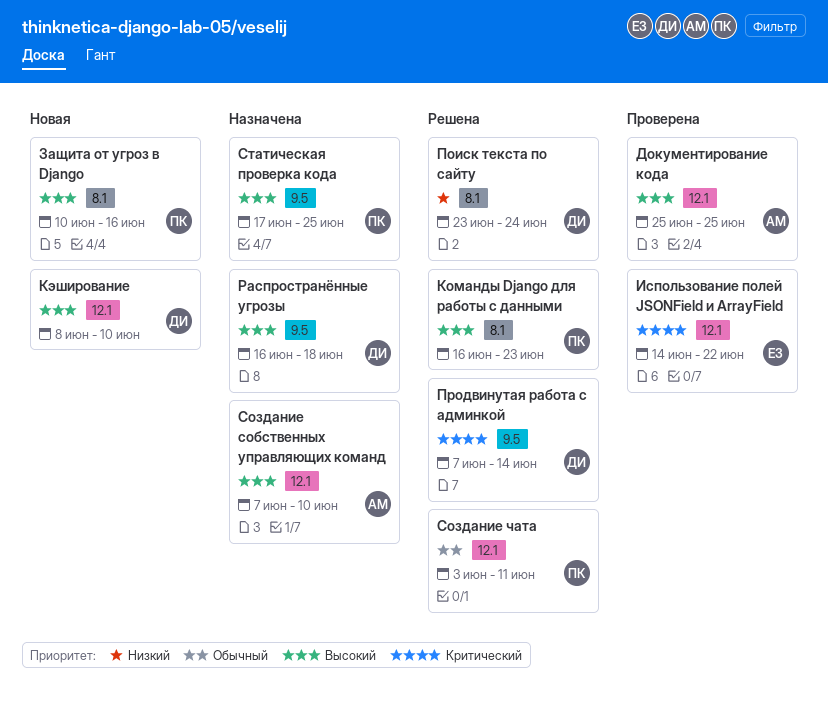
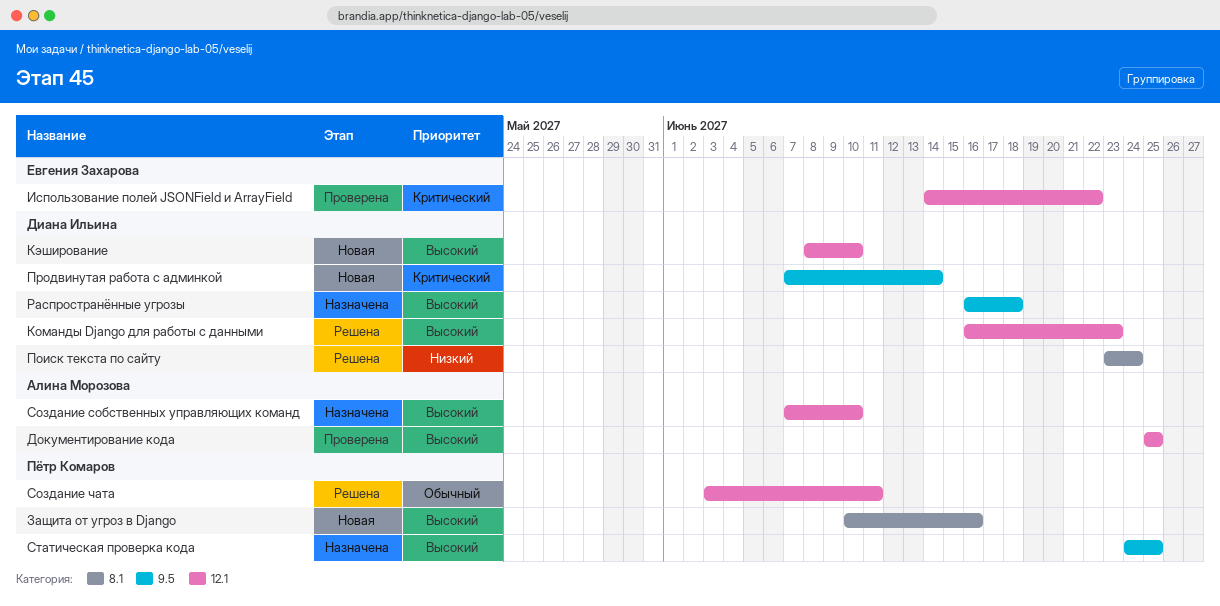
Команды Django для работы с данными, owner: Пётр Комаров -> Диана Ильина
Команды Django для работы с данными, label: 8.1 -> 12.1
Продвинутая работа с админкой, status: Решена -> Новая
Статическая проверка кода, start: Jun 17 -> Jun 24

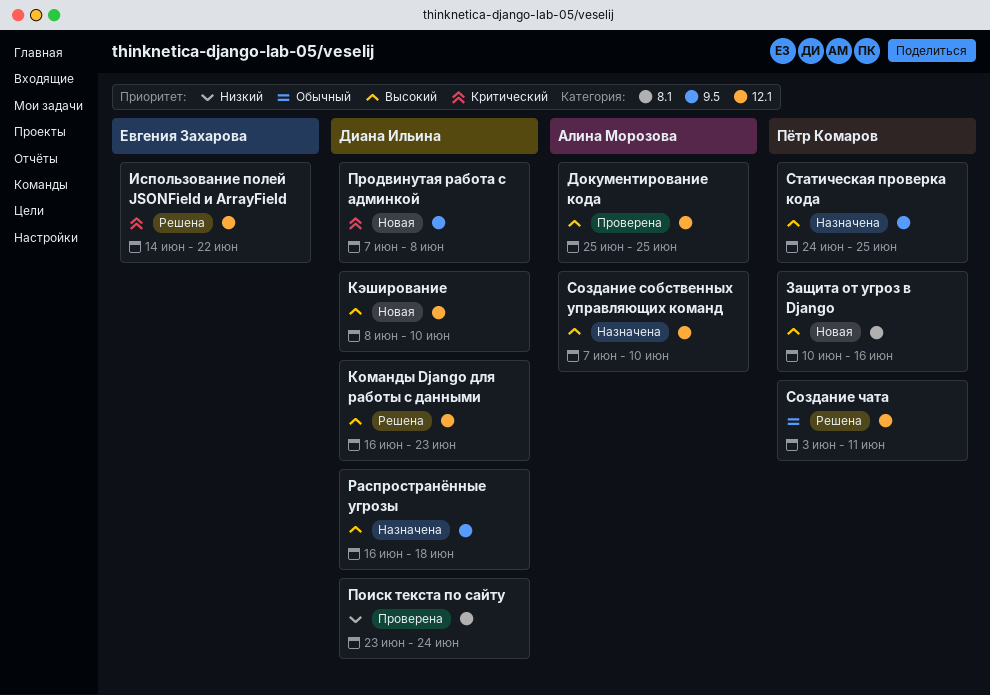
Использование полей JSONField и ArrayField, status: Проверена -> Решена
Поиск текста по сайту, status: Решена -> Проверена
Продвинутая работа с админкой, due: Jun 14 -> Jun 8

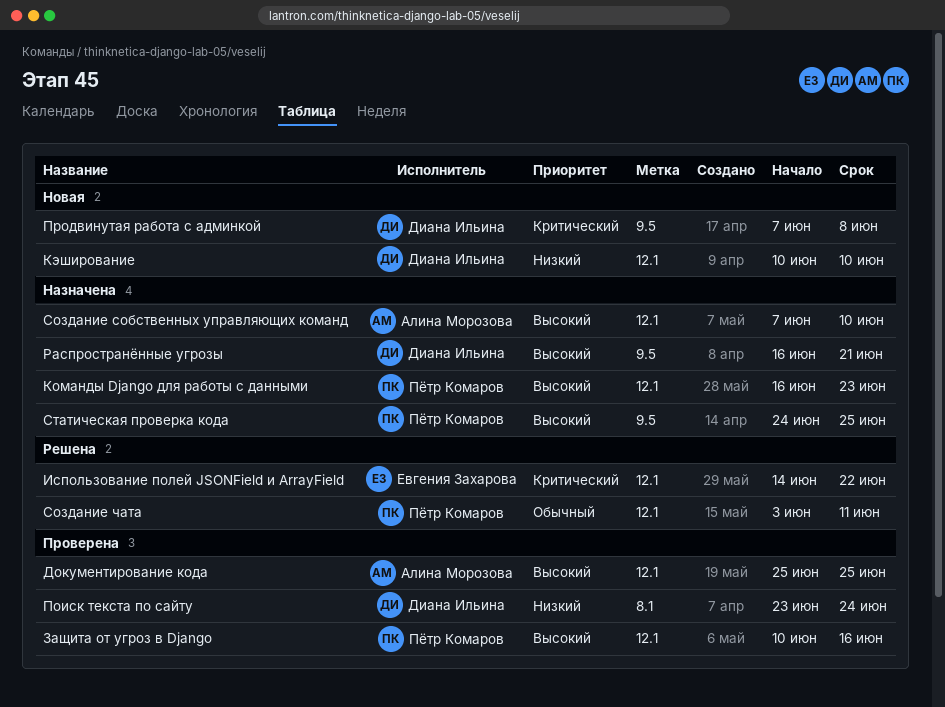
Защита от угроз в Django, status: Новая -> Проверена
Защита от угроз в Django, label: 8.1 -> 12.1
Команды Django для работы с данными, status: Решена -> Назначена
Команды Django для работы с данными, owner: Диана Ильина -> Пётр Комаров
Кэширование, priority: Высокий -> Низкий
Кэширование, start: Jun 8 -> Jun 10
Распространённые угрозы, due: Jun 18 -> Jun 21

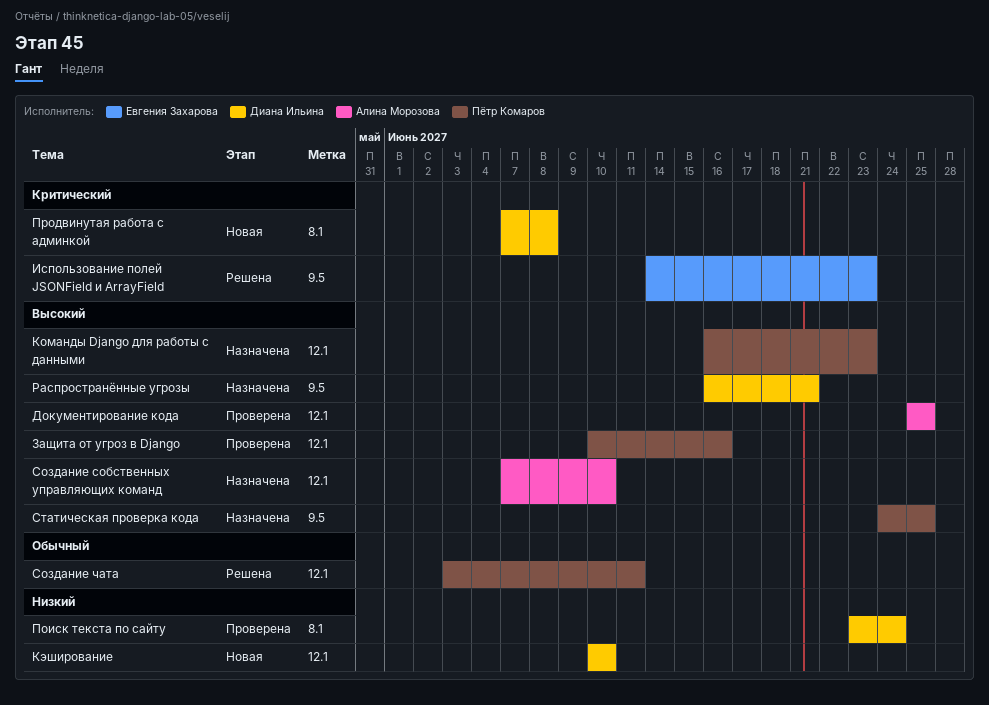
Использование полей JSONField и ArrayField, label: 12.1 -> 9.5
Использование полей JSONField и ArrayField, due: Jun 22 -> Jun 23
Продвинутая работа с админкой, label: 9.5 -> 8.1

